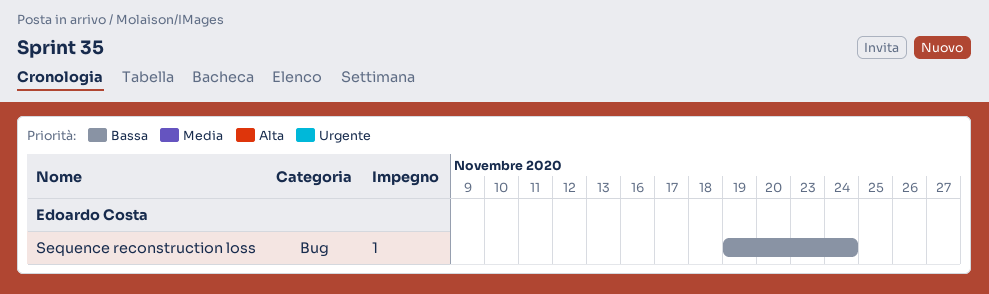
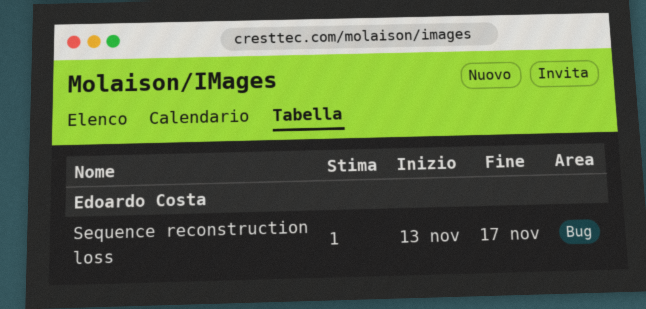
Sequence reconstruction loss, start: Nov 19 -> Nov 13
Sequence reconstruction loss, due: Nov 24 -> Nov 17

